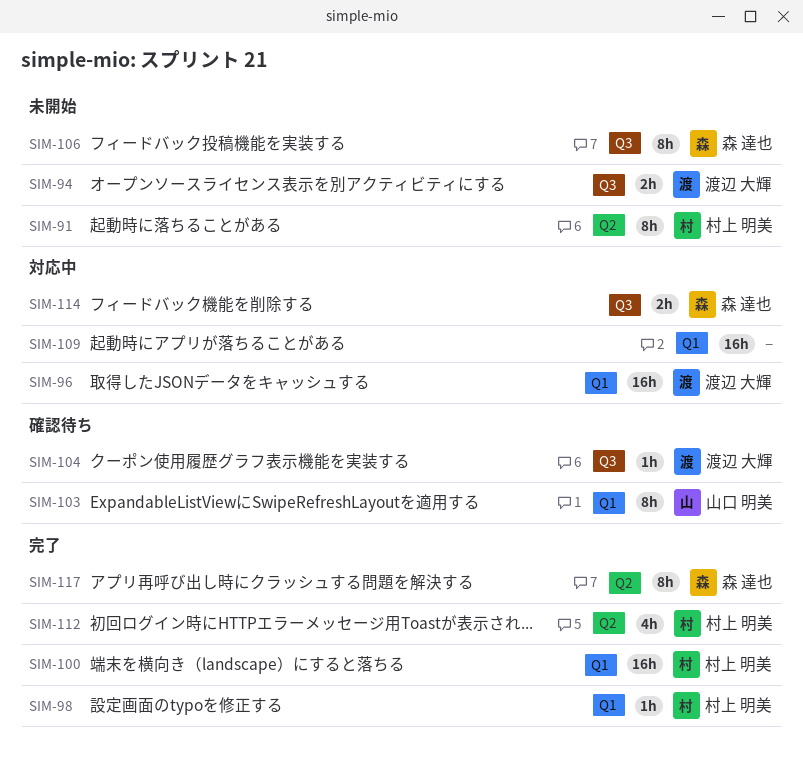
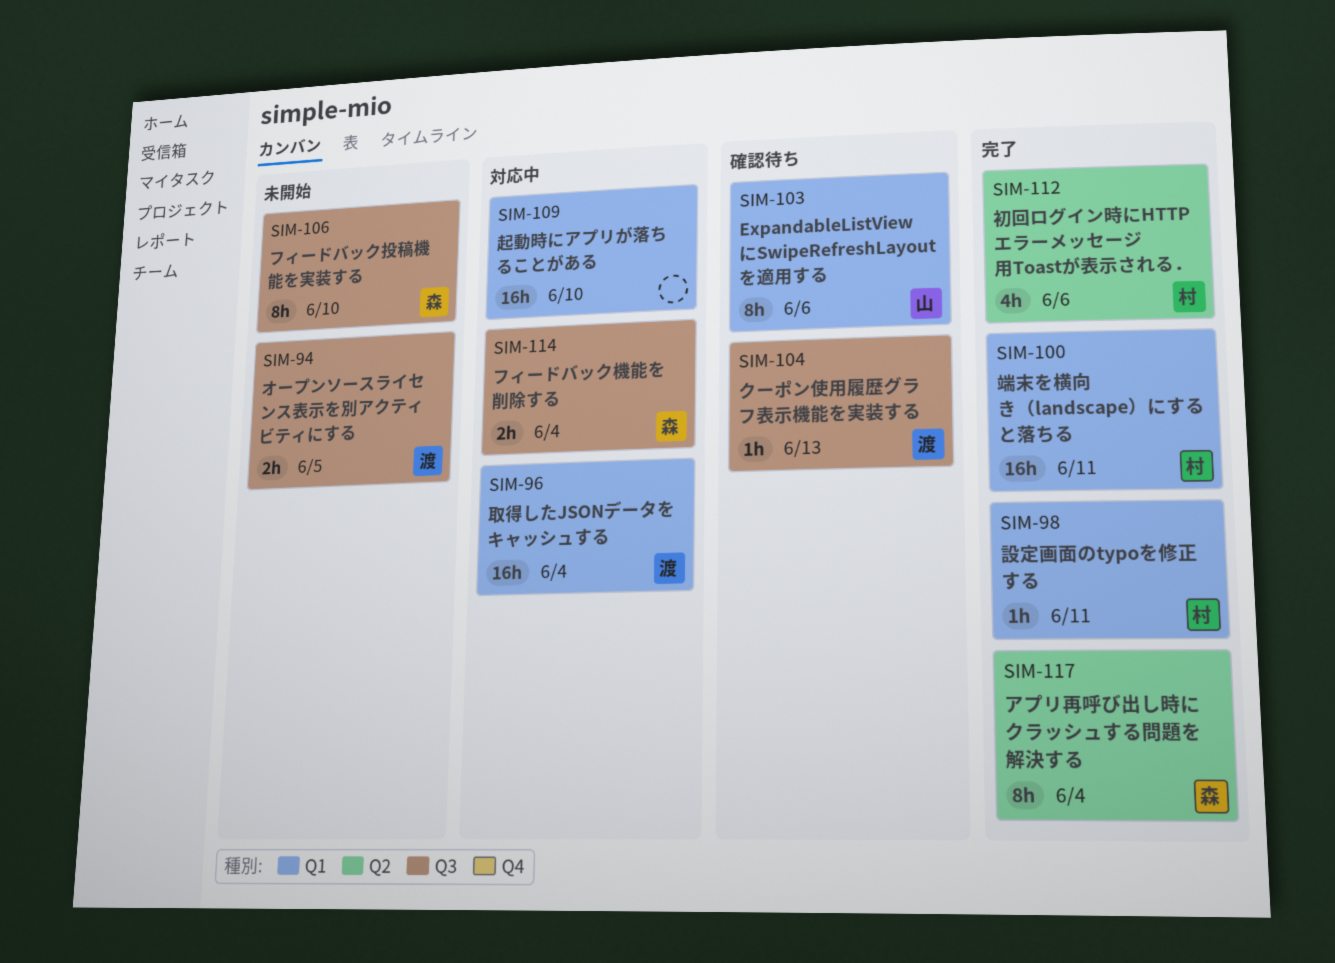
SIM-91: present -> none

